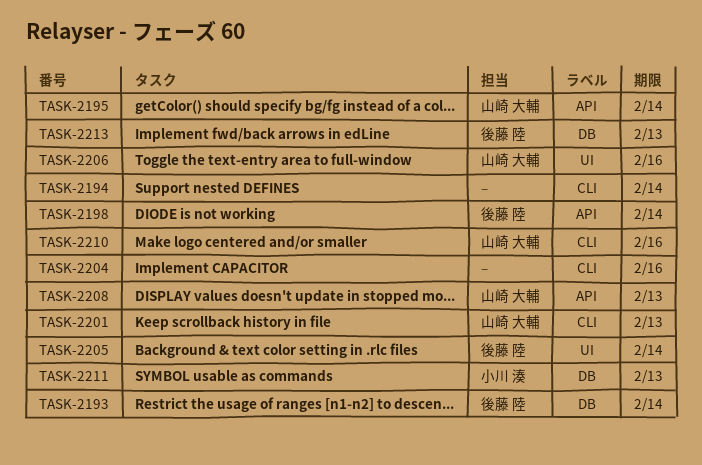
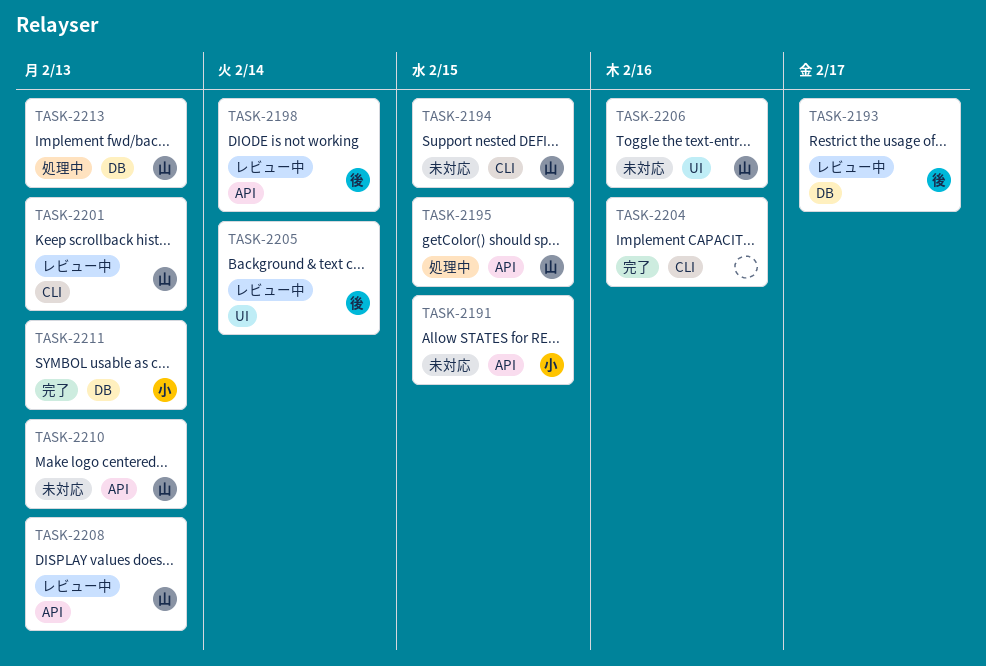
TASK-2191: none -> present
TASK-2193, due: Feb 14 -> Feb 17
TASK-2194, owner: none -> 山崎 大輔
TASK-2194, due: Feb 14 -> Feb 15
TASK-2195, due: Feb 14 -> Feb 15
TASK-2210, label: CLI -> API
TASK-2210, due: Feb 16 -> Feb 13
TASK-2213, owner: 後藤 陸 -> 山崎 大輔

